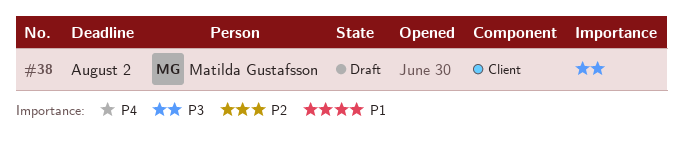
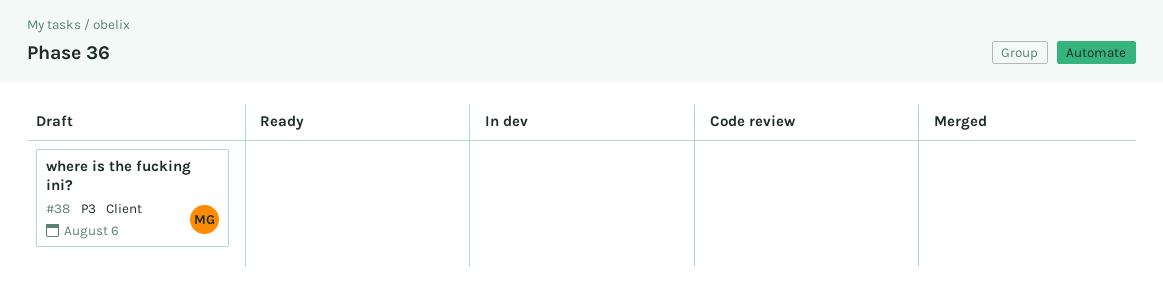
#38, due: Aug 2 -> Aug 6

